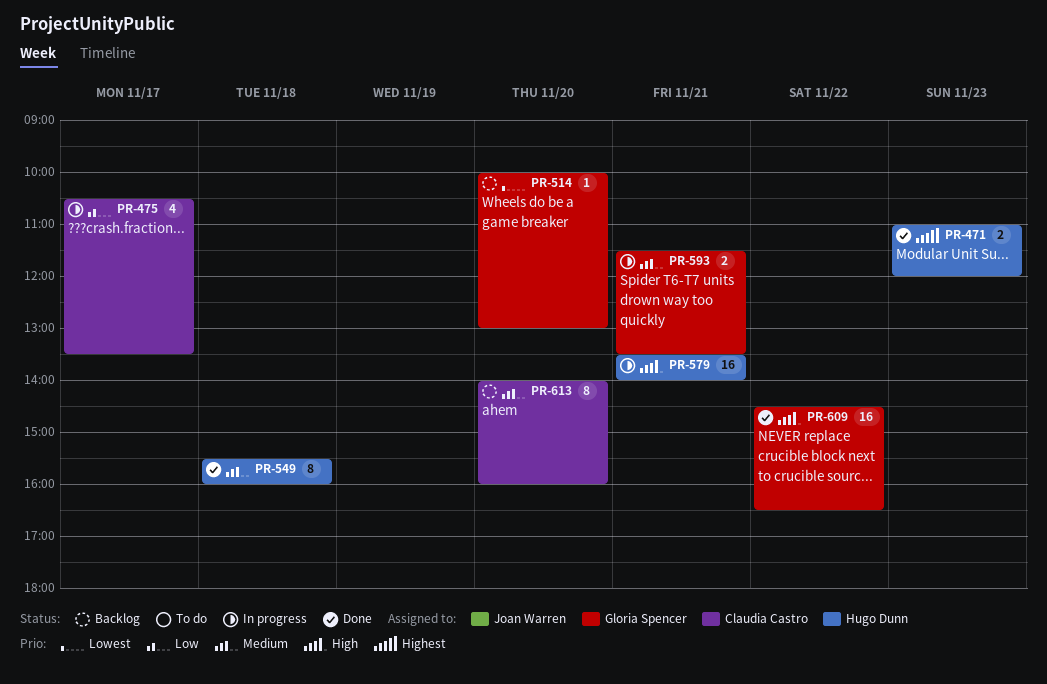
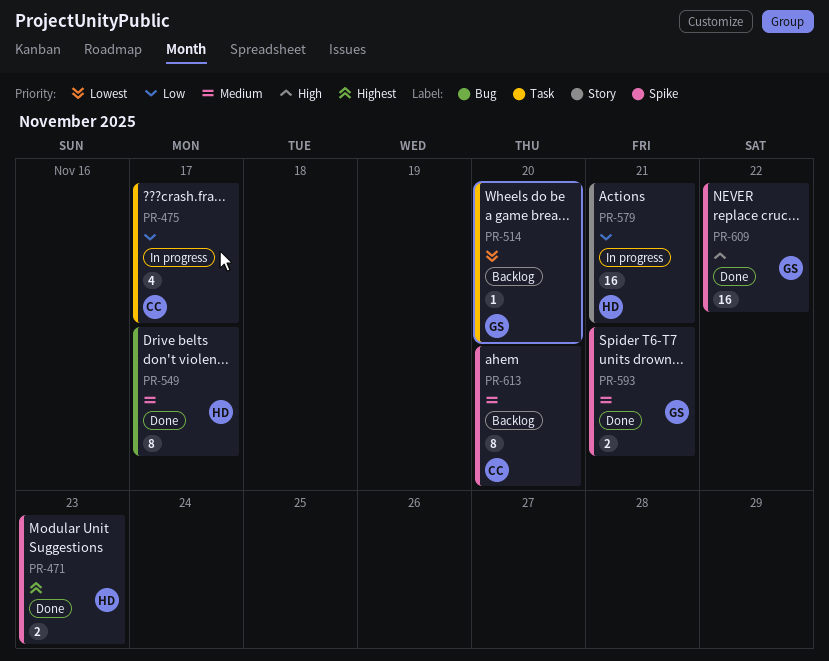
PR-549, day: Nov 18 -> Nov 17
PR-579, priority: High -> Low
PR-593, status: In progress -> Done

